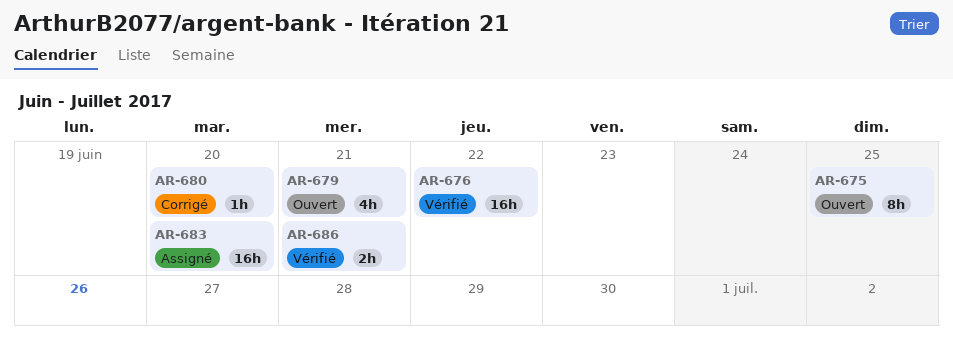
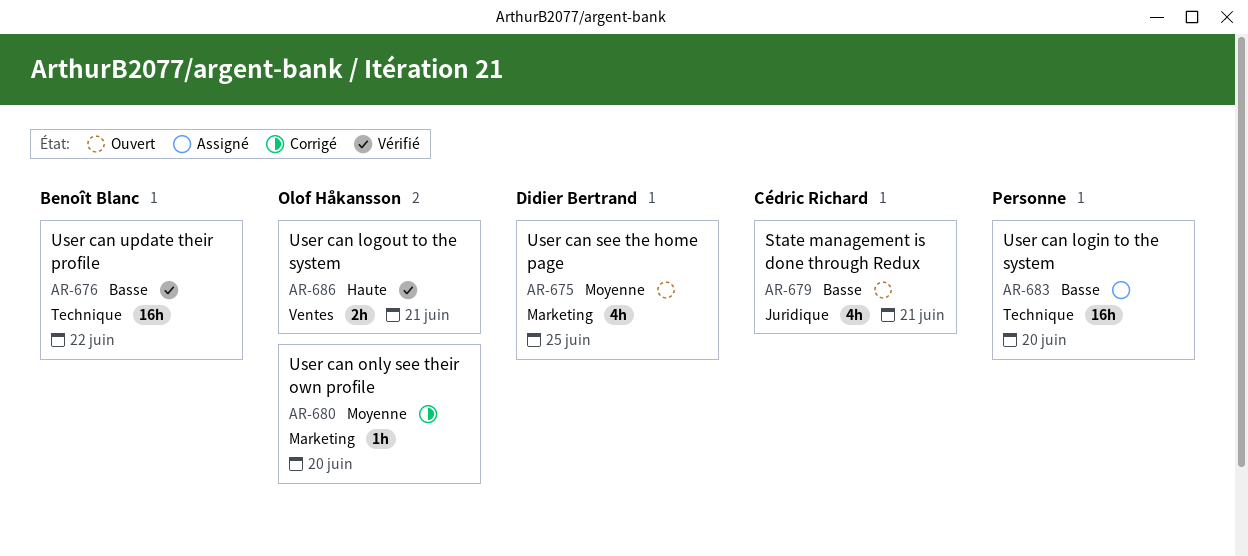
AR-675, estimate: 8h -> 4h

